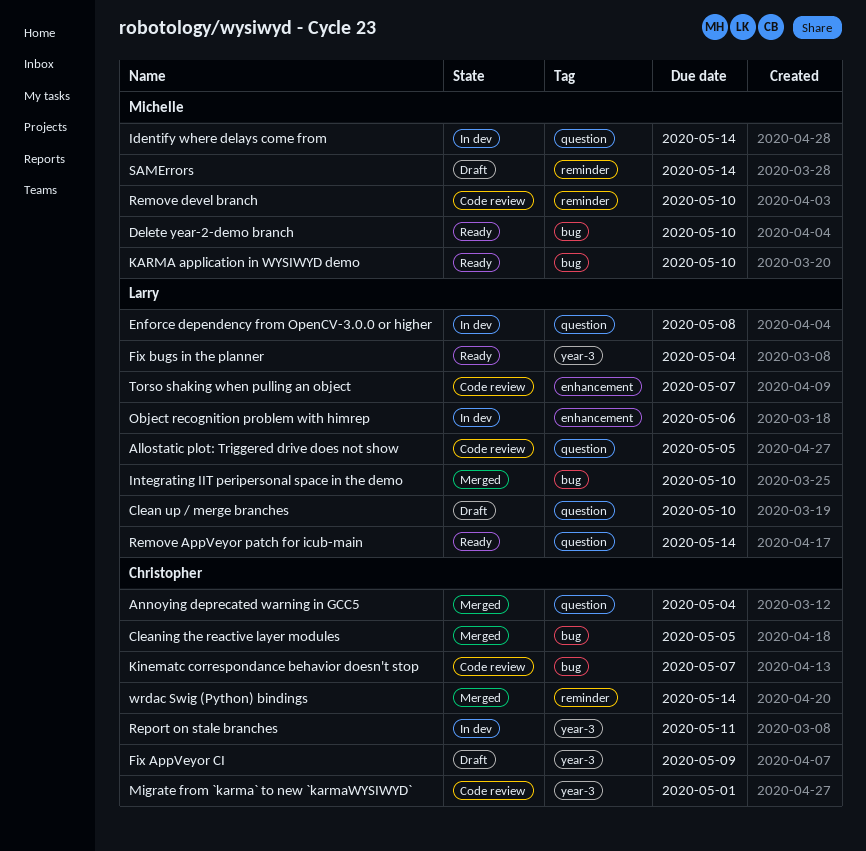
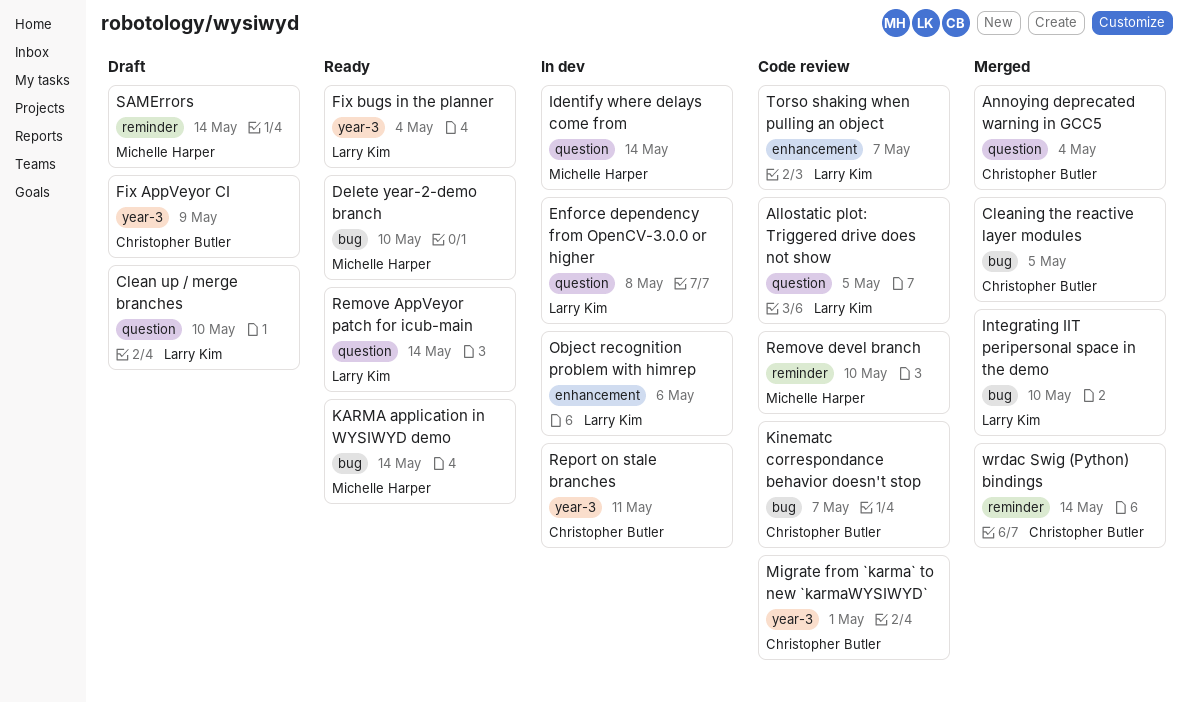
KARMA application in WYSIWYD demo, due: May 10 -> May 14

